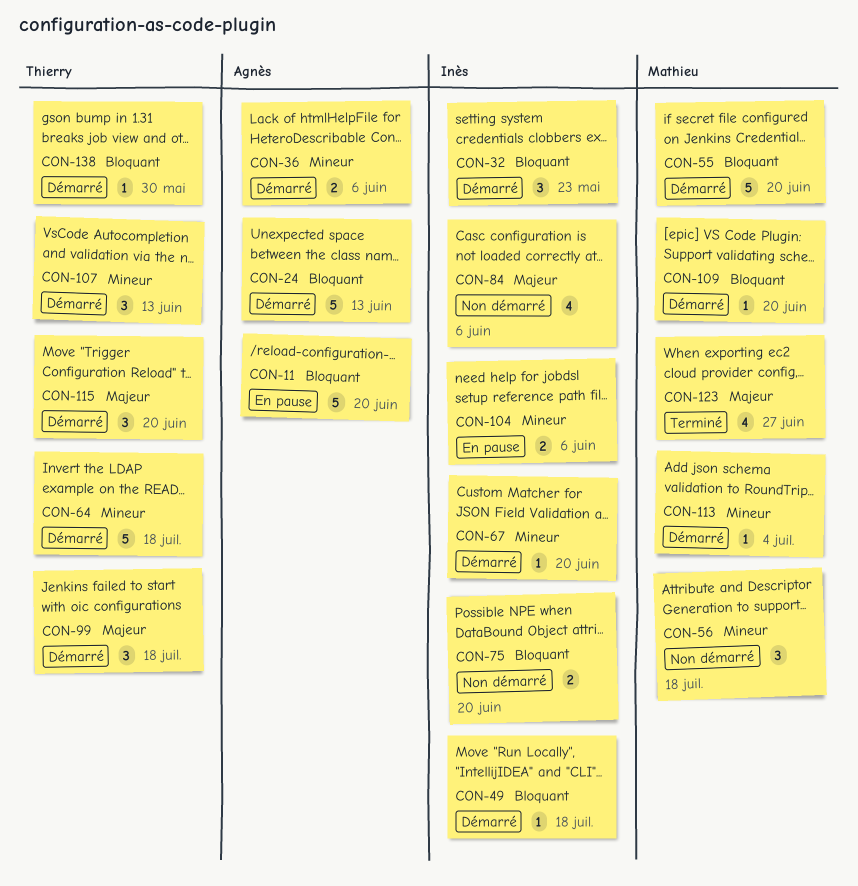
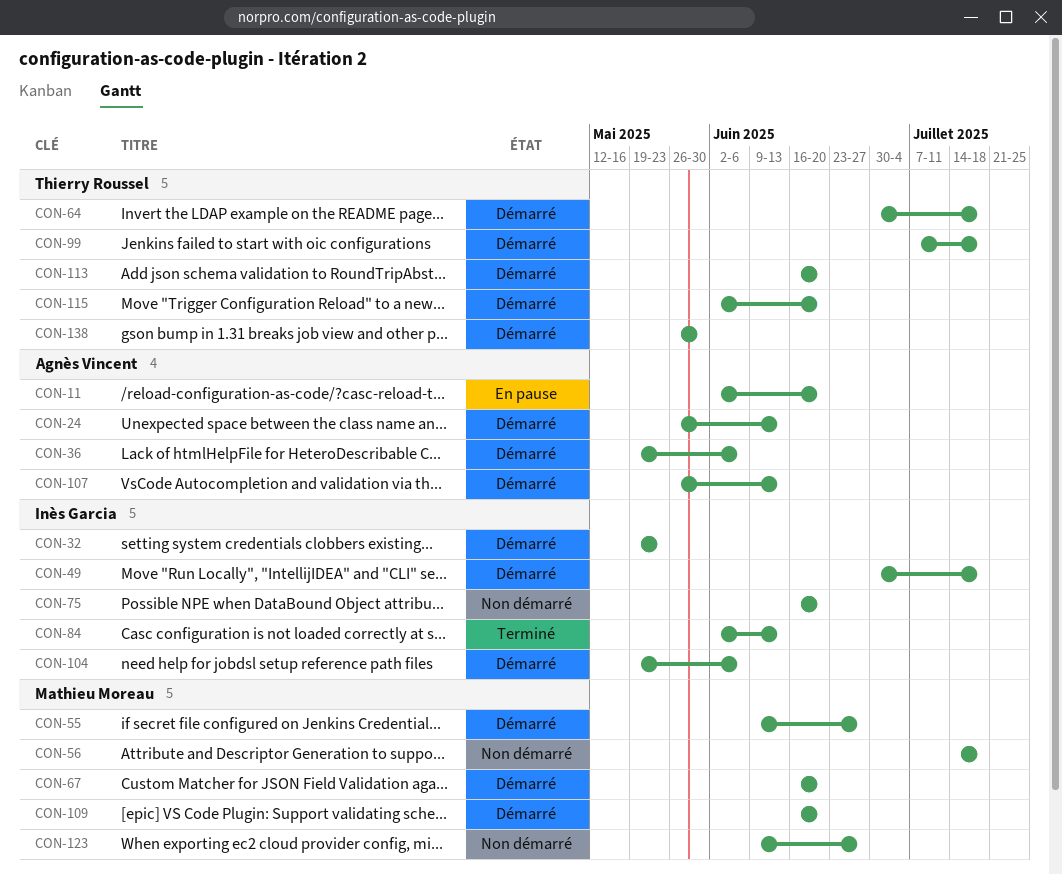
CON-55, due: Jun 20 -> Jun 27
CON-67, owner: Inès Garcia -> Mathieu Moreau
CON-84, status: Non démarré -> Terminé
CON-84, due: Jun 6 -> Jun 13
CON-104, status: En pause -> Démarré
CON-107, owner: Thierry Roussel -> Agnès Vincent
CON-113, owner: Mathieu Moreau -> Thierry Roussel
CON-113, due: Jul 4 -> Jun 20
CON-123, status: Terminé -> Non démarré

